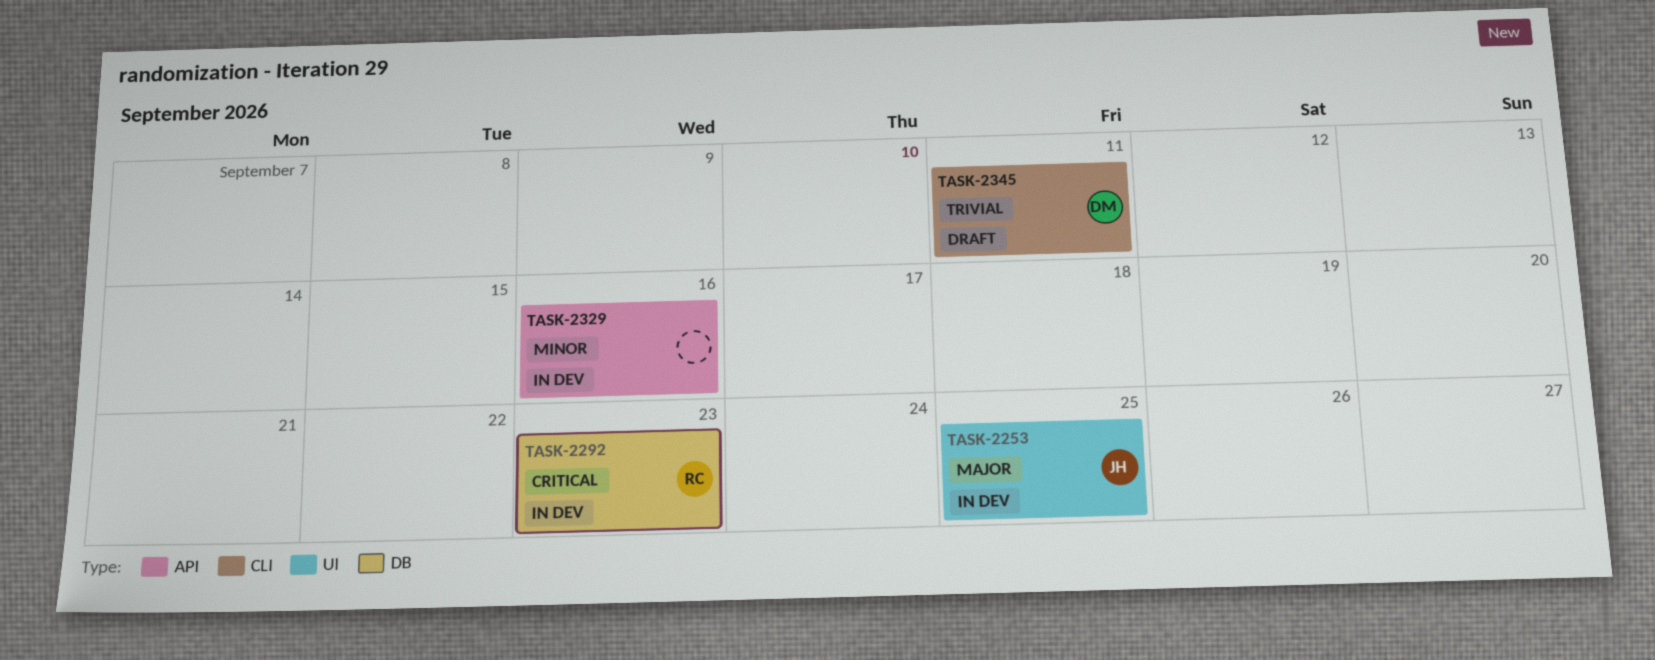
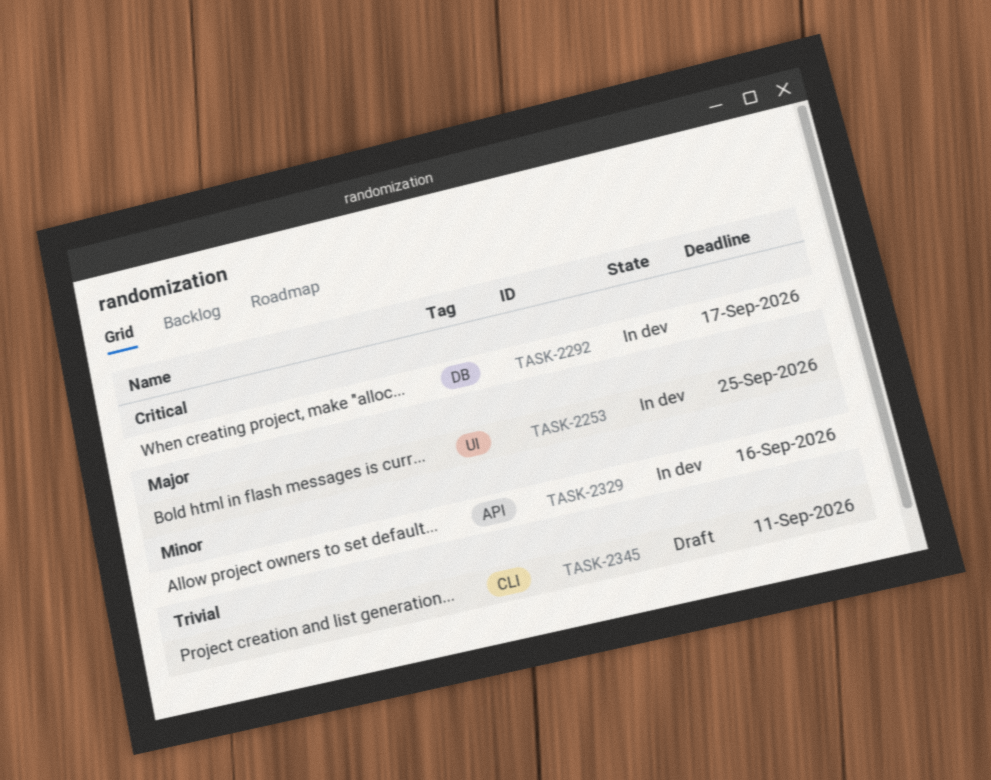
TASK-2292, due: Sep 23 -> Sep 17

